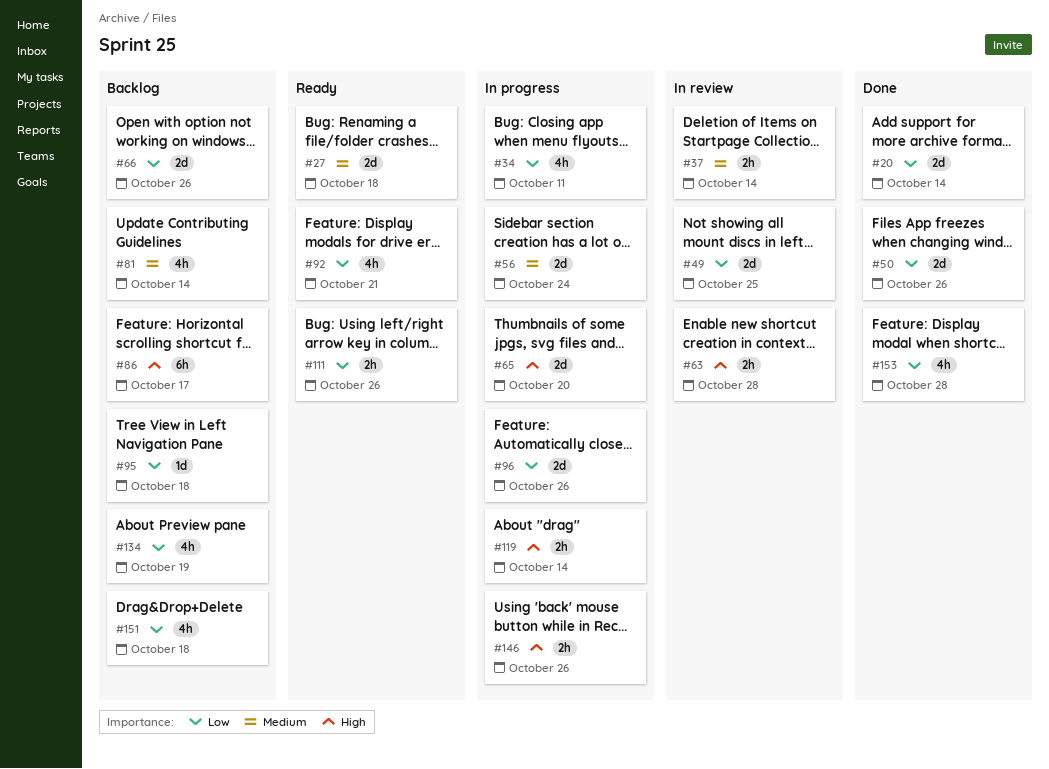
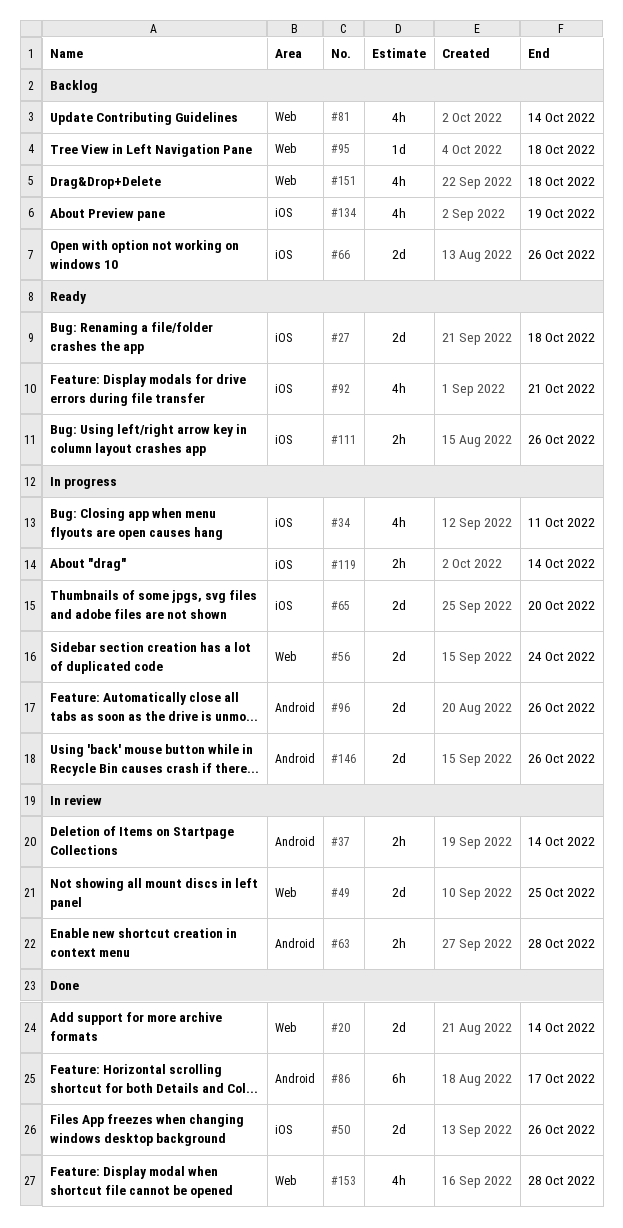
#86, status: Backlog -> Done
#146, estimate: 2h -> 2d

